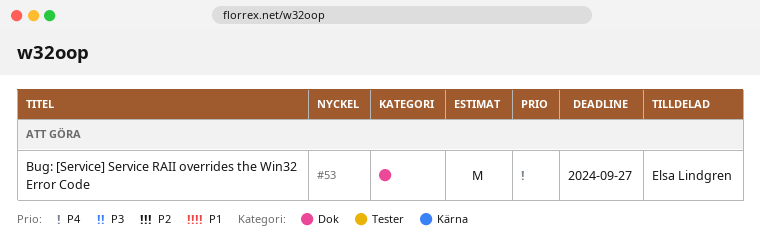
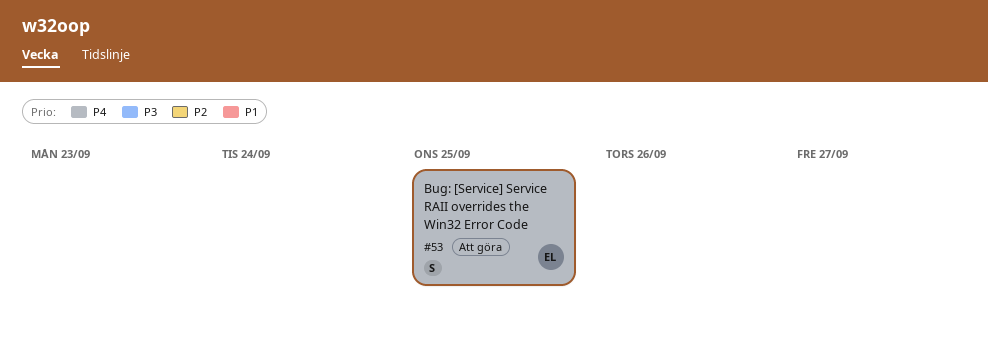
#53, estimate: M -> S
#53, due: Sep 27 -> Sep 25

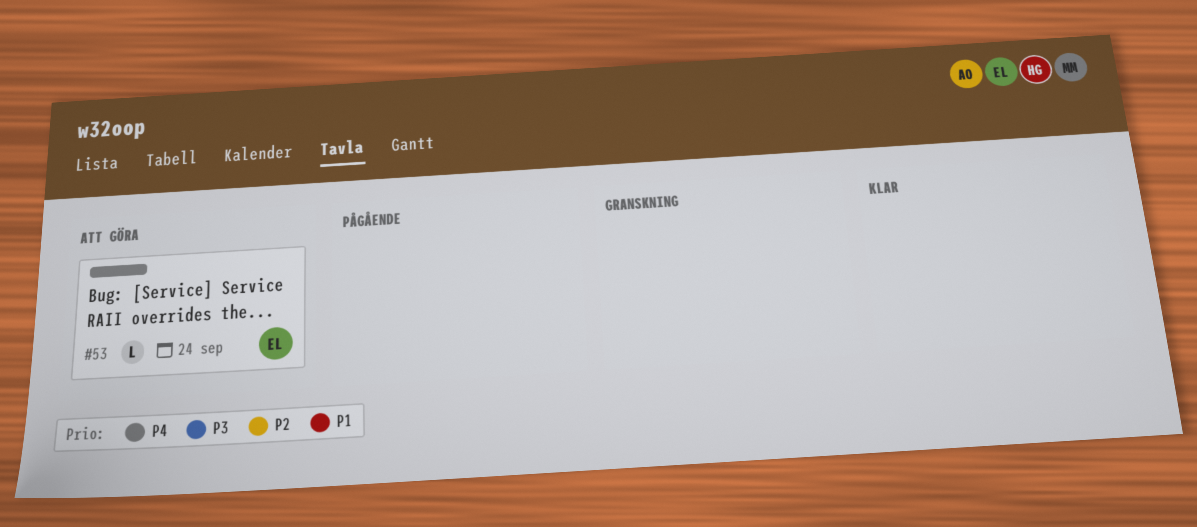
#53, estimate: S -> L
#53, due: Sep 25 -> Sep 24

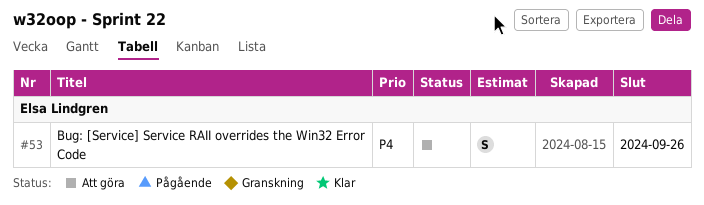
#53, estimate: L -> S
#53, due: Sep 24 -> Sep 26

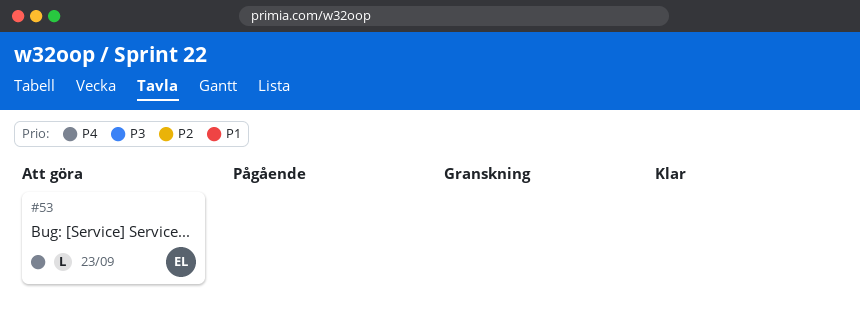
#53, estimate: S -> L
#53, due: Sep 26 -> Sep 23

